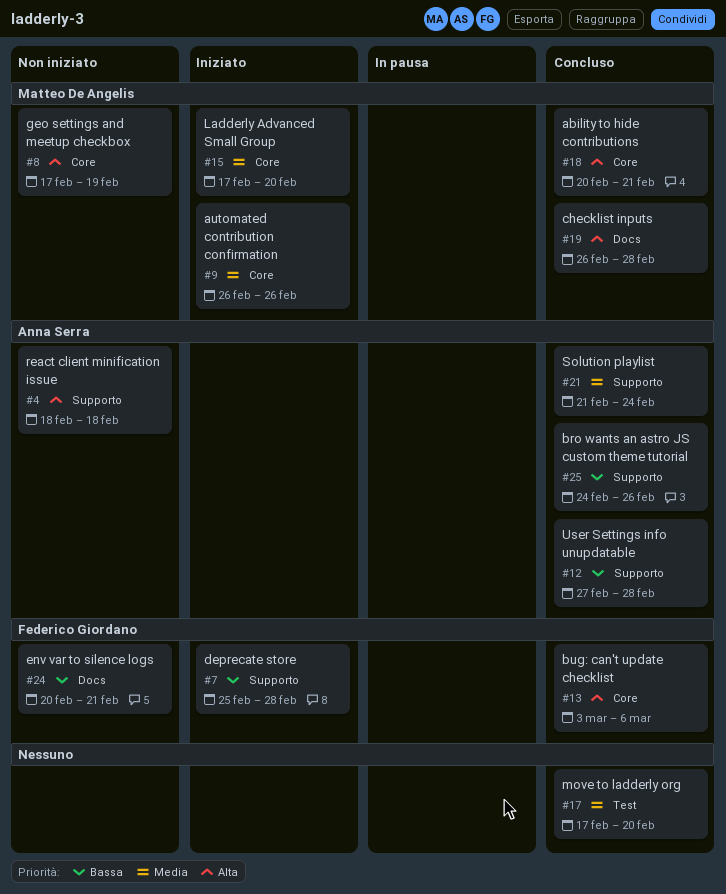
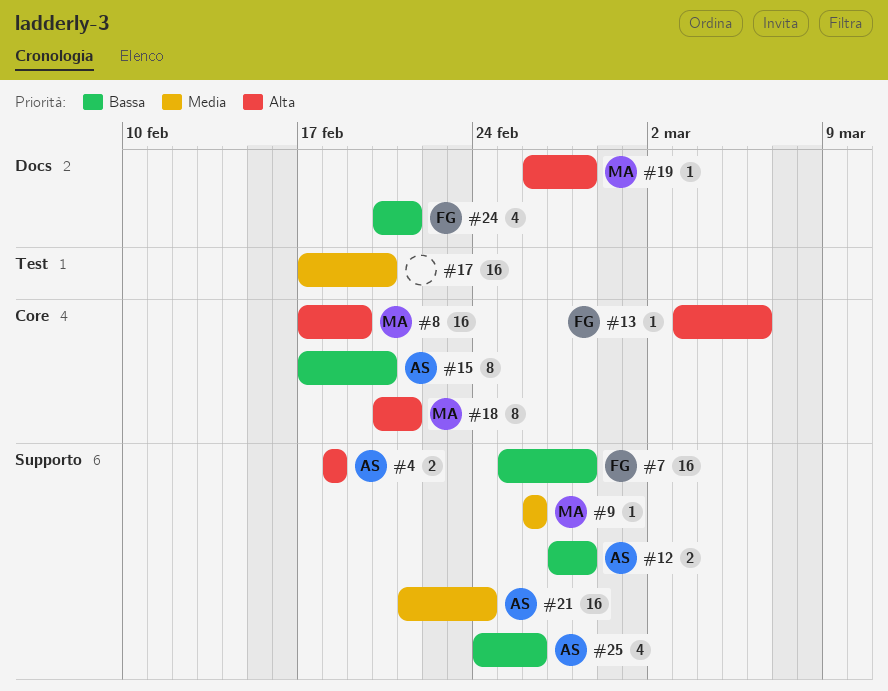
#9, label: Core -> Supporto
#15, owner: Matteo De Angelis -> Anna Serra
#15, priority: Media -> Bassa

